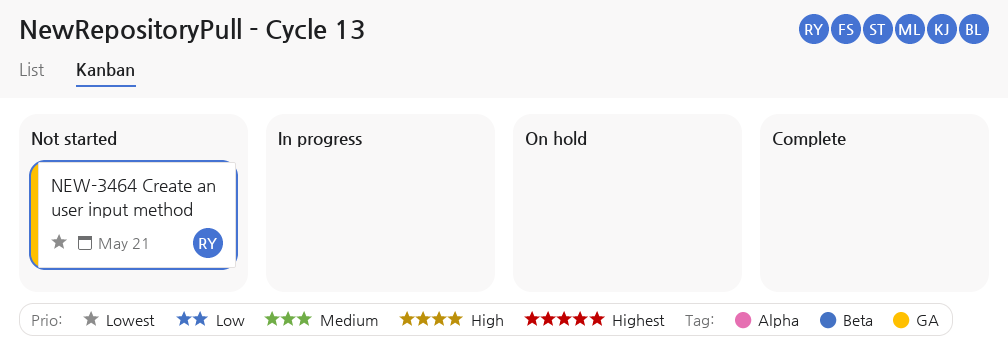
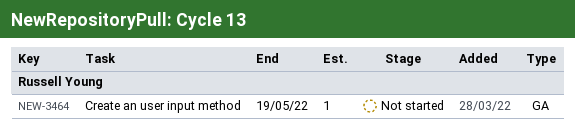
NEW-3464, due: May 21 -> May 19

